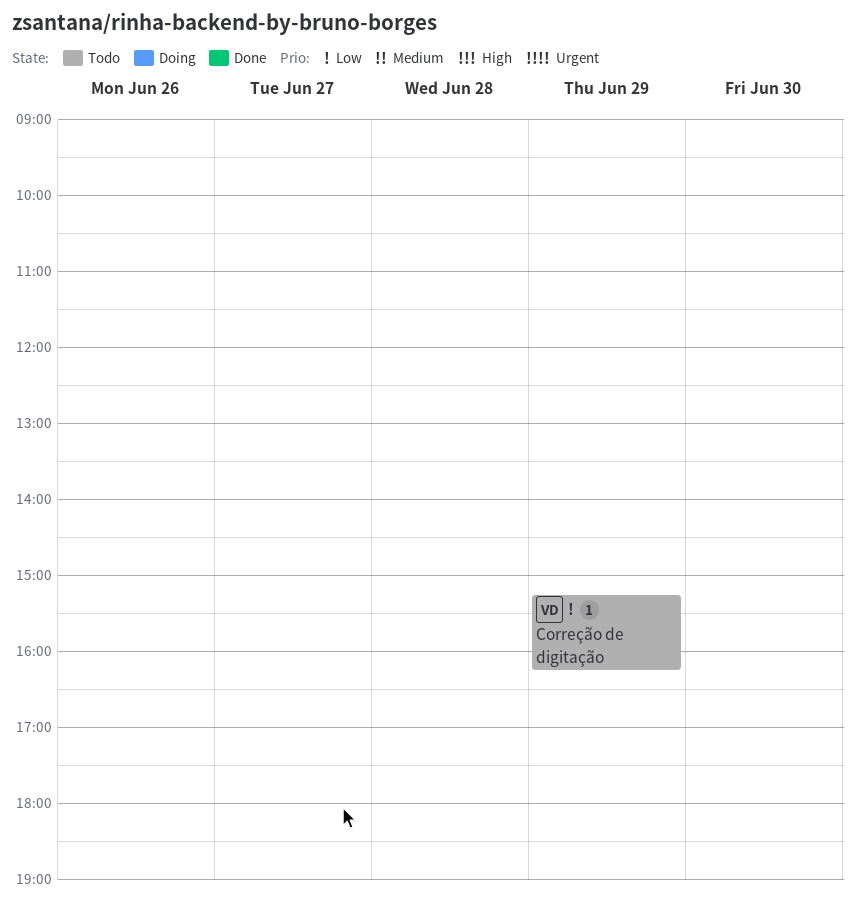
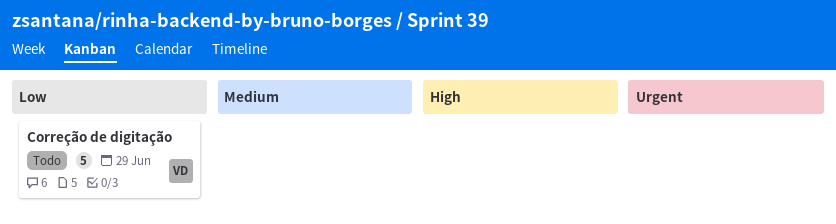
Correção de digitação, estimate: 1 -> 5

